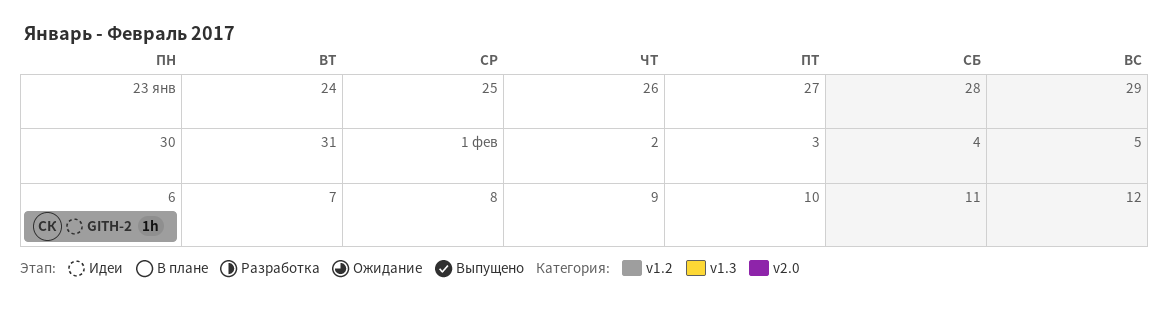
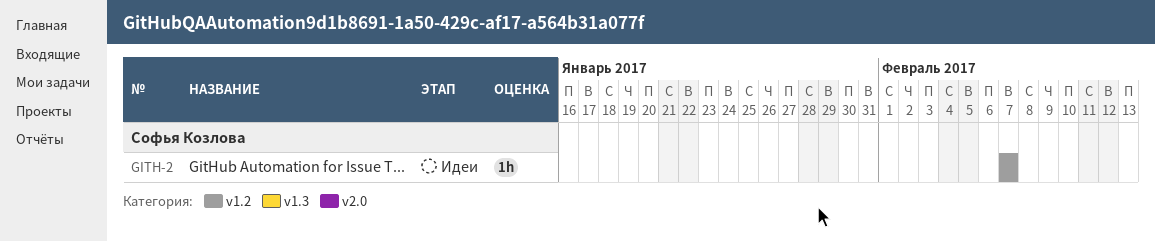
GITH-2, start: Feb 6 -> Feb 7
GITH-2, due: Feb 6 -> Feb 7

